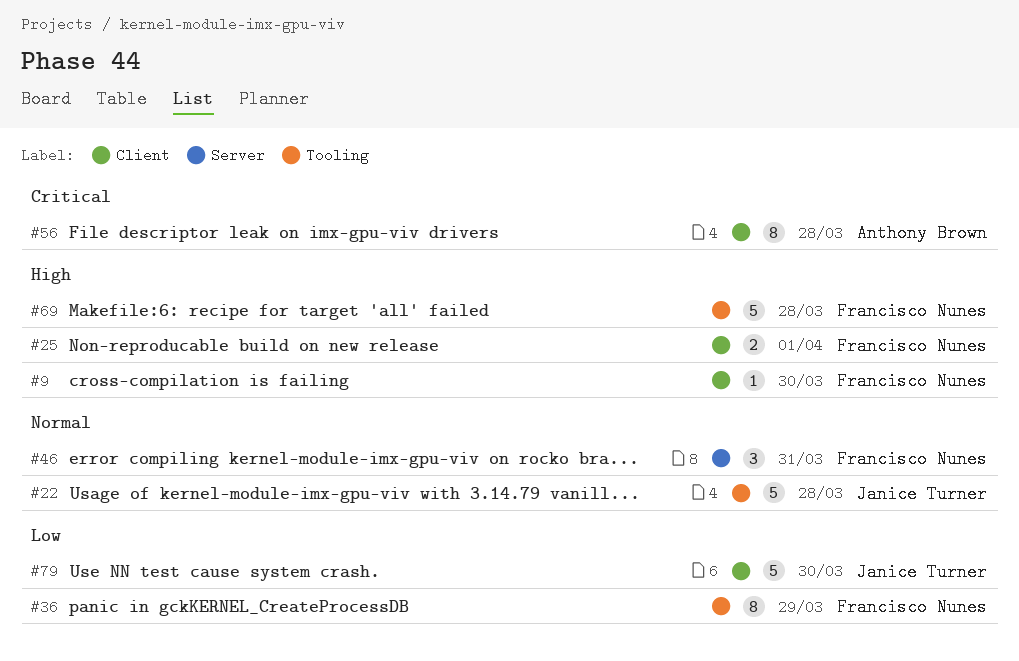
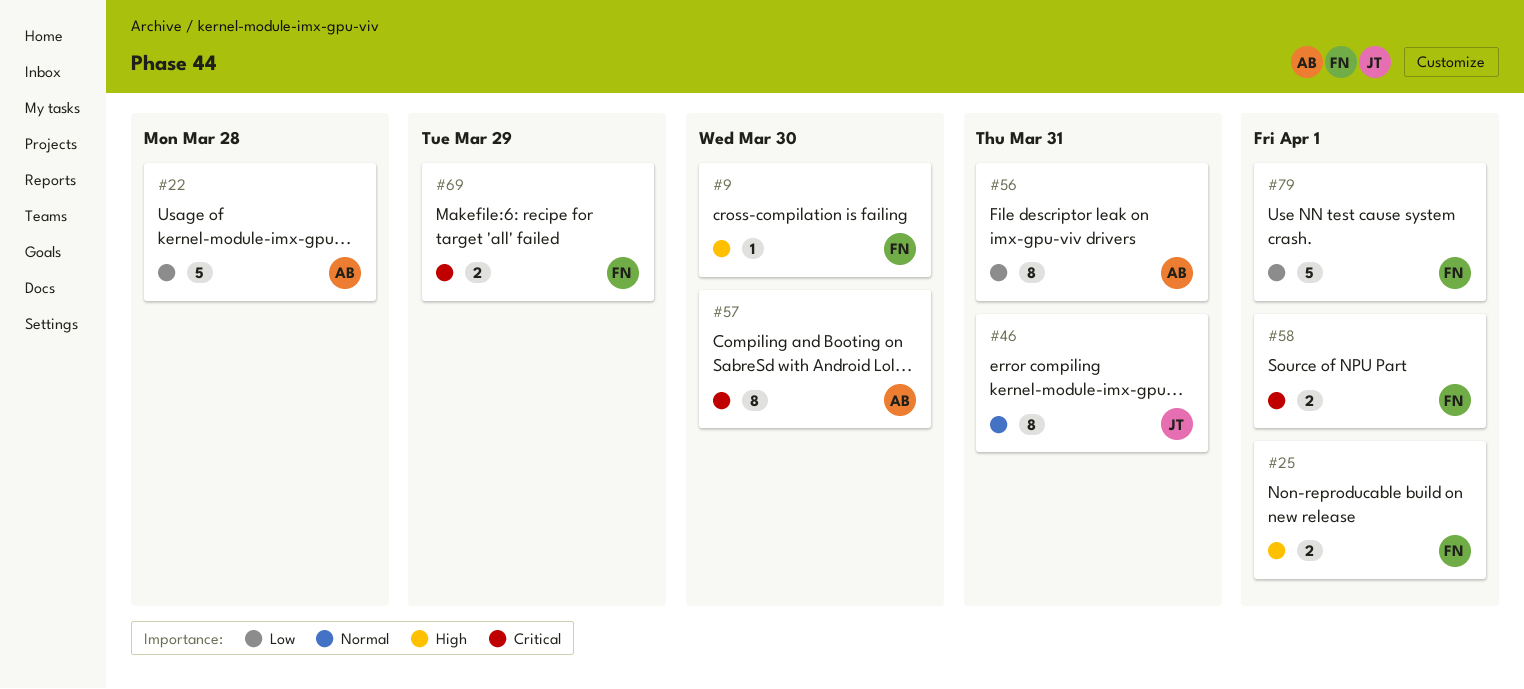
#22, owner: Janice Turner -> Anthony Brown
#22, priority: Normal -> Low
#36: present -> none
#46, owner: Francisco Nunes -> Janice Turner
#46, estimate: 3 -> 8
#56, priority: Critical -> Low
#56, due: Mar 28 -> Mar 31
#57: none -> present
#58: none -> present
#69, priority: High -> Critical
#69, estimate: 5 -> 2
#69, due: Mar 28 -> Mar 29
#79, owner: Janice Turner -> Francisco Nunes
#79, due: Mar 30 -> Apr 1

